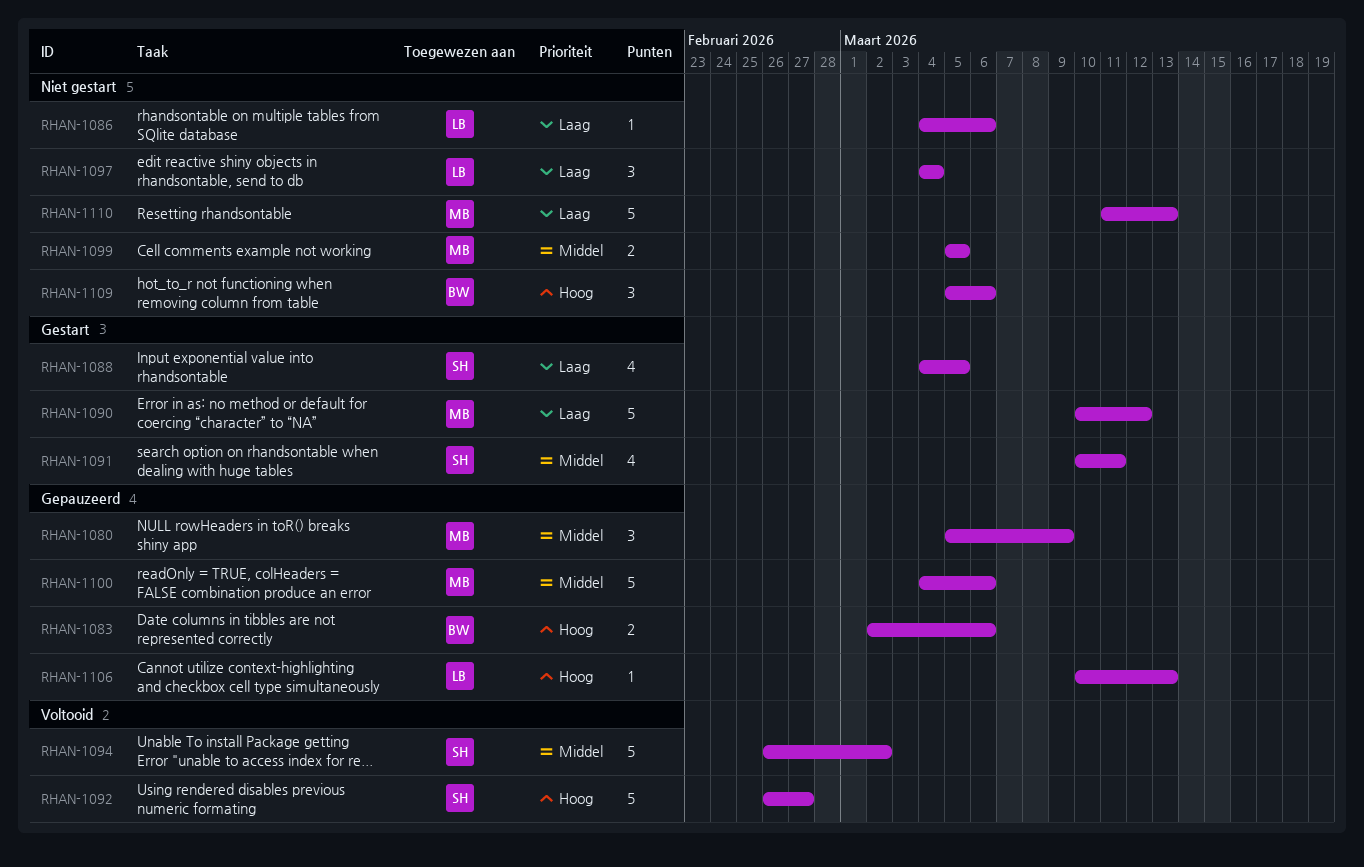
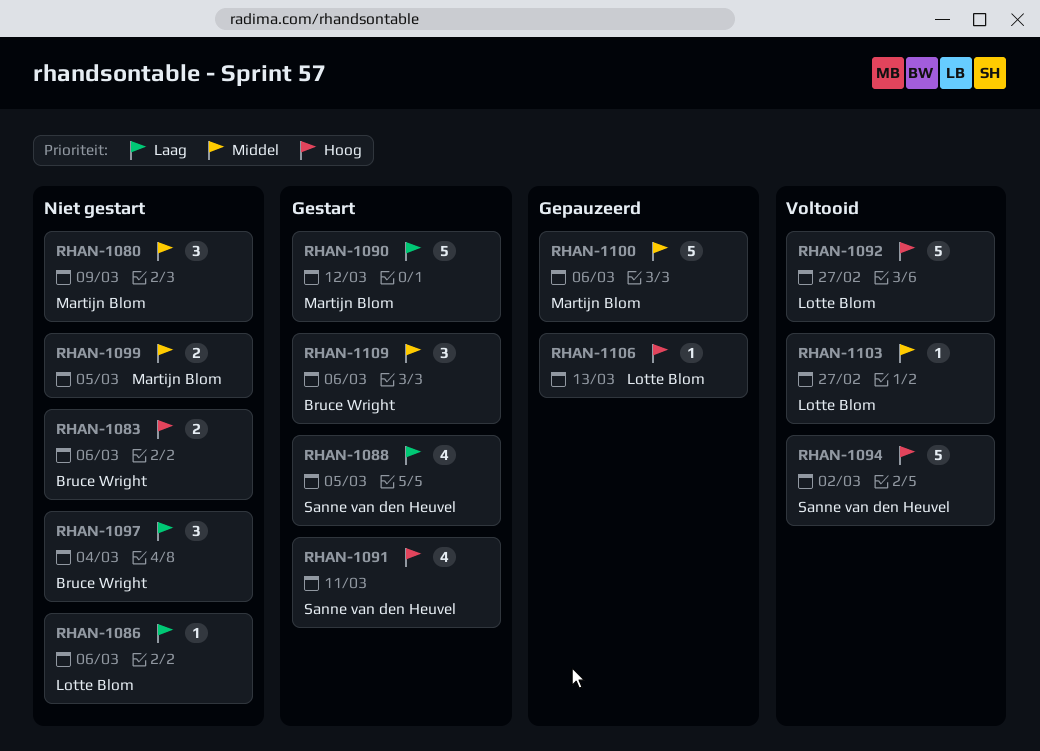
RHAN-1080, status: Gepauzeerd -> Niet gestart
RHAN-1083, status: Gepauzeerd -> Niet gestart
RHAN-1091, priority: Middel -> Hoog
RHAN-1092, owner: Sanne van den Heuvel -> Lotte Blom
RHAN-1094, priority: Middel -> Hoog
RHAN-1097, owner: Lotte Blom -> Bruce Wright
RHAN-1103: none -> present
RHAN-1109, status: Niet gestart -> Gestart
RHAN-1109, priority: Hoog -> Middel
RHAN-1110: present -> none

